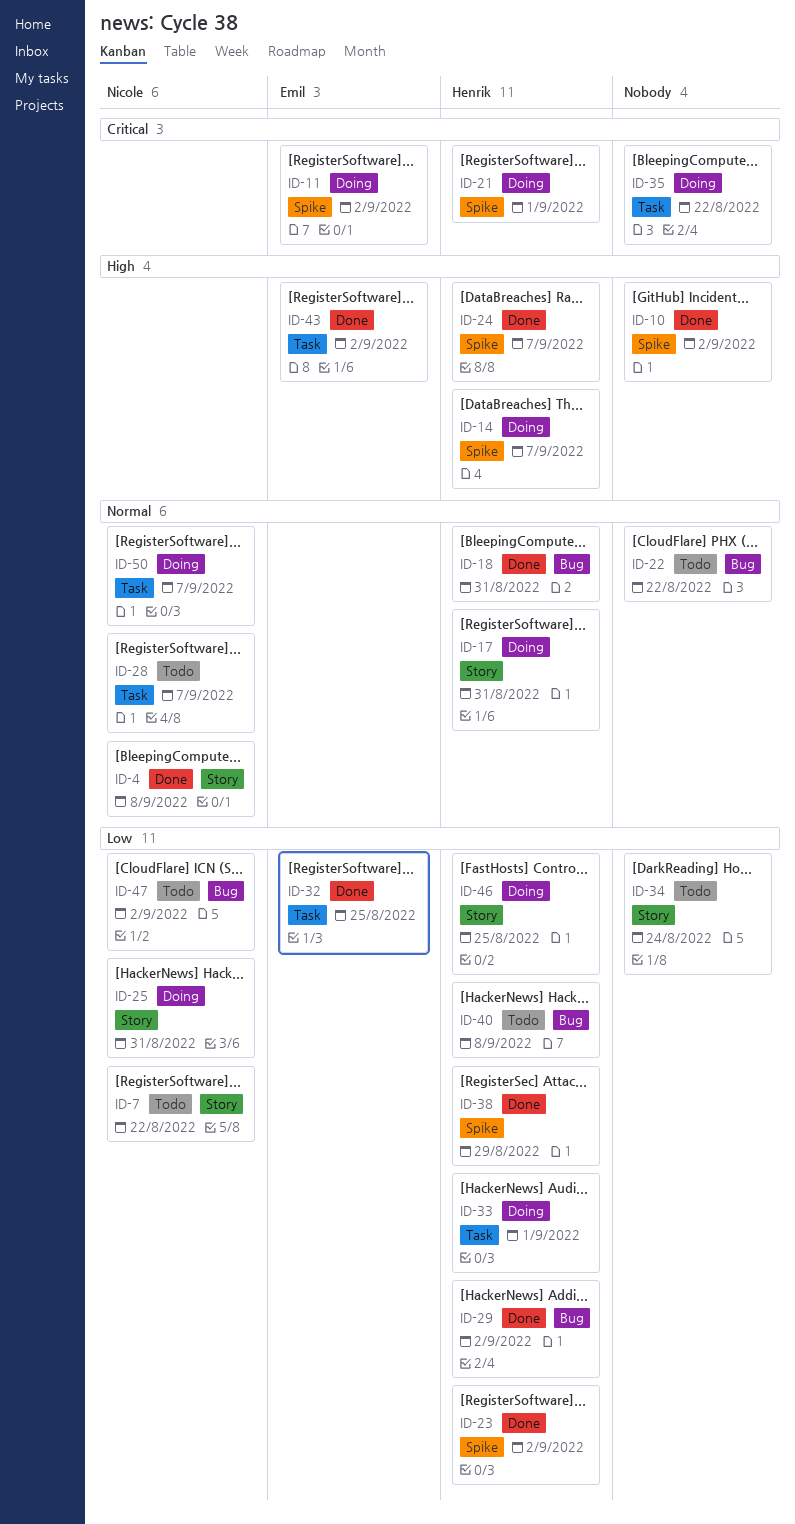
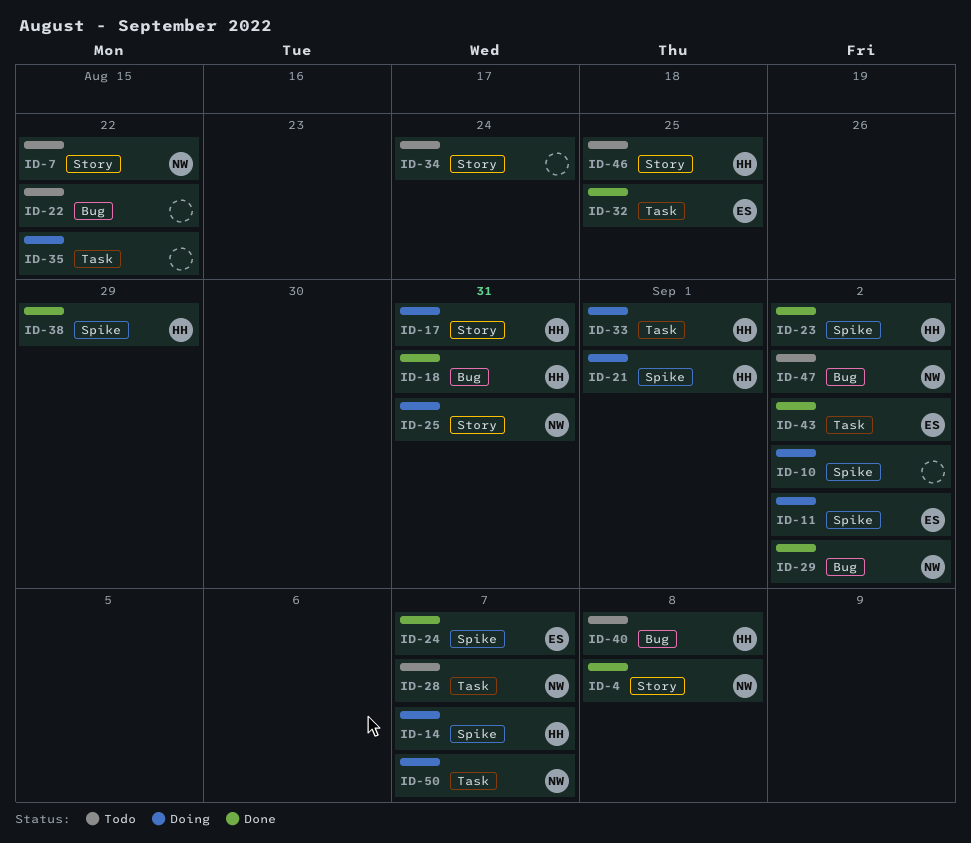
ID-10, status: Done -> Doing
ID-24, owner: Henrik -> Emil
ID-29, owner: Henrik -> Nicole
ID-46, status: Doing -> Todo

